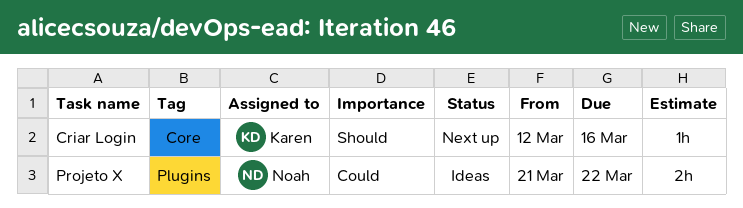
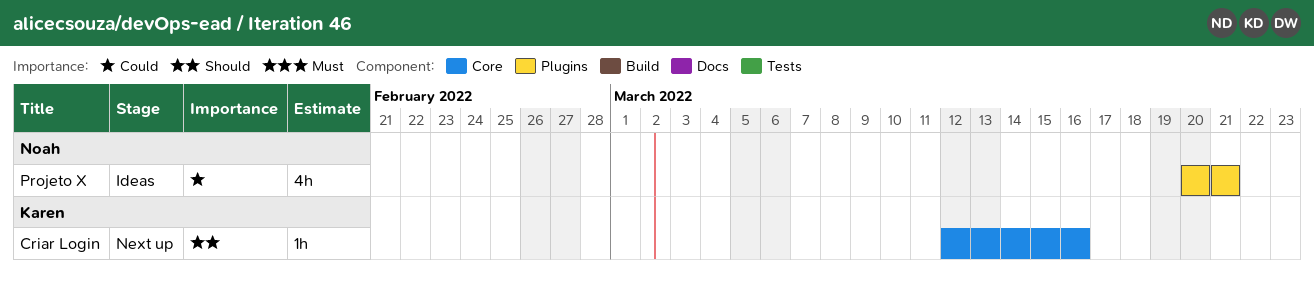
Projeto X, estimate: 2h -> 4h
Projeto X, start: Mar 21 -> Mar 20
Projeto X, due: Mar 22 -> Mar 21

